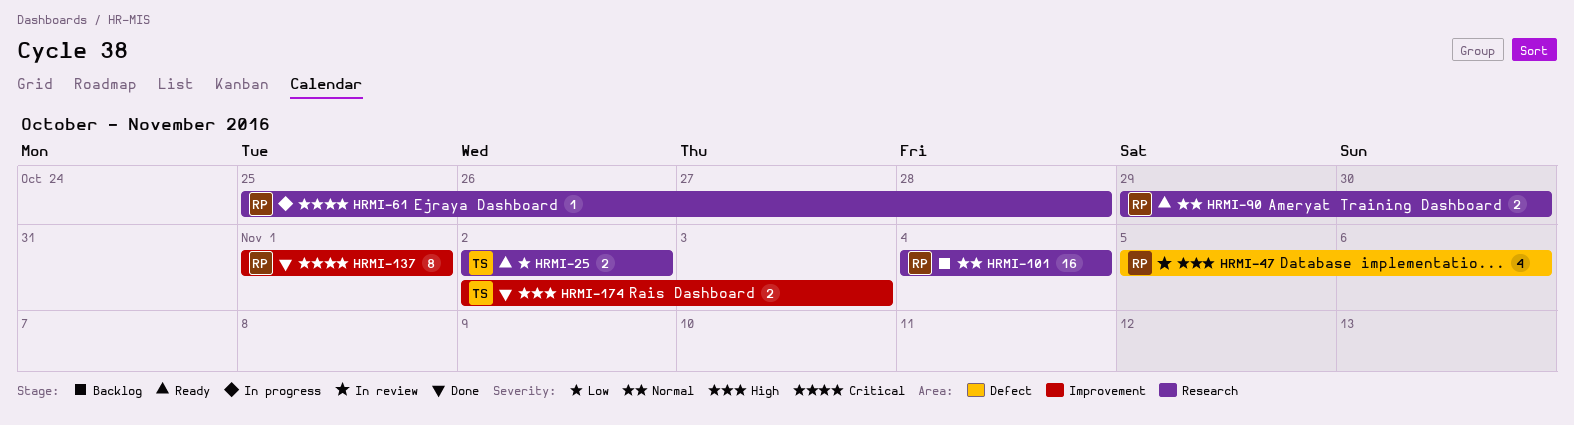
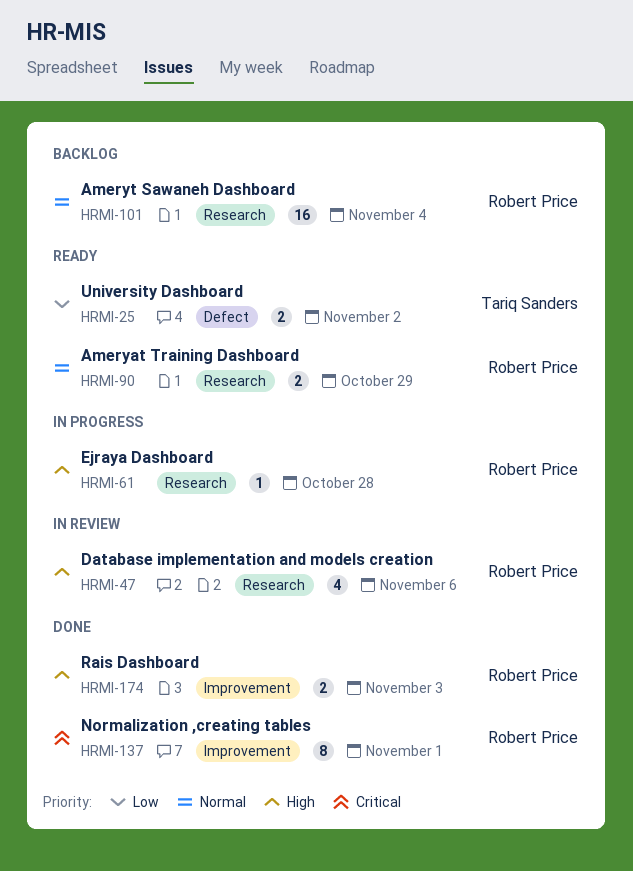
HRMI-25, label: Research -> Defect
HRMI-47, label: Defect -> Research
HRMI-61, priority: Critical -> High
HRMI-90, due: Oct 30 -> Oct 29
HRMI-174, owner: Tariq Sanders -> Robert Price

